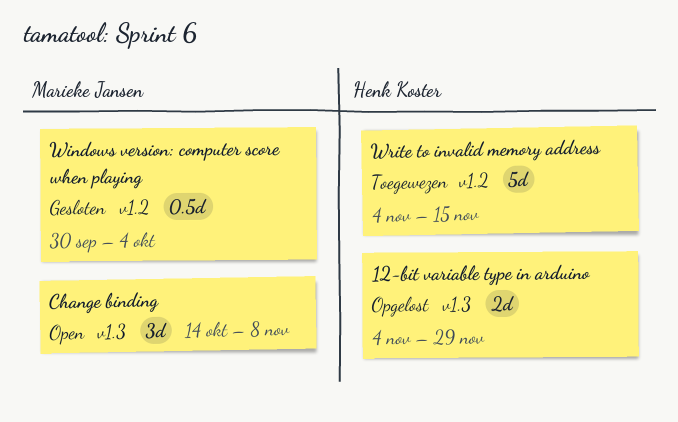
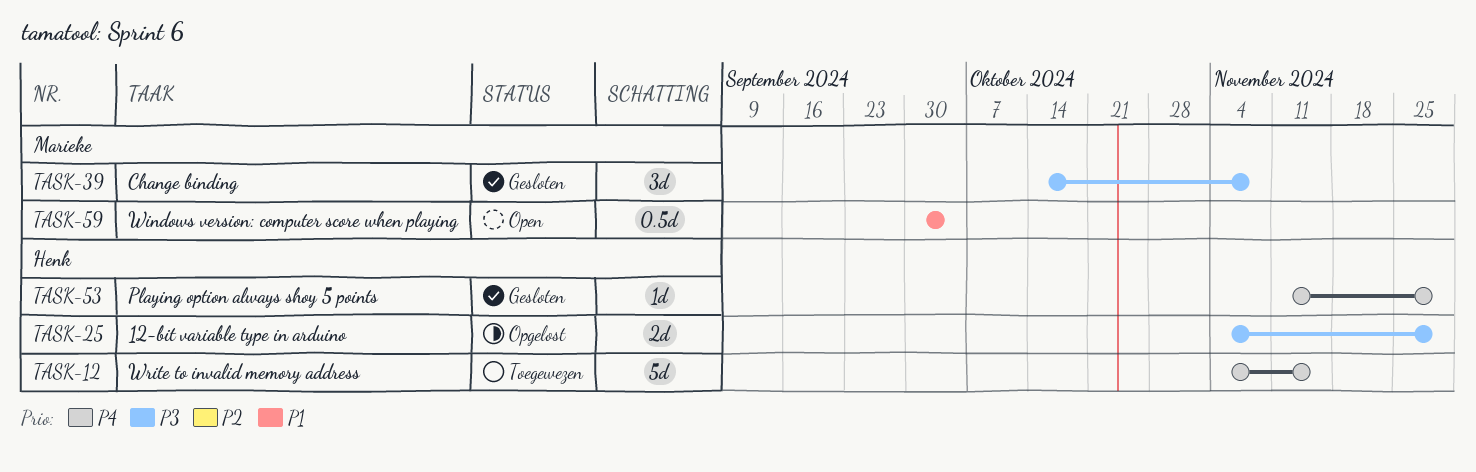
Change binding, status: Open -> Gesloten
Playing option always shoy 5 points: none -> present
Windows version: computer score when playing, status: Gesloten -> Open

